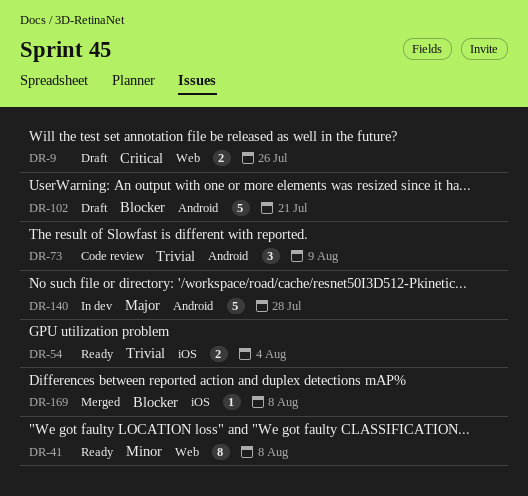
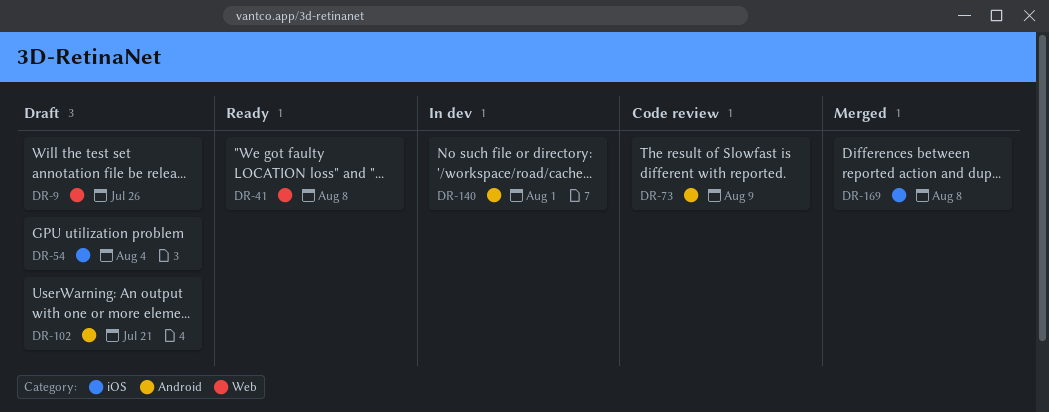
DR-54, status: Ready -> Draft
DR-140, due: Jul 28 -> Aug 1

